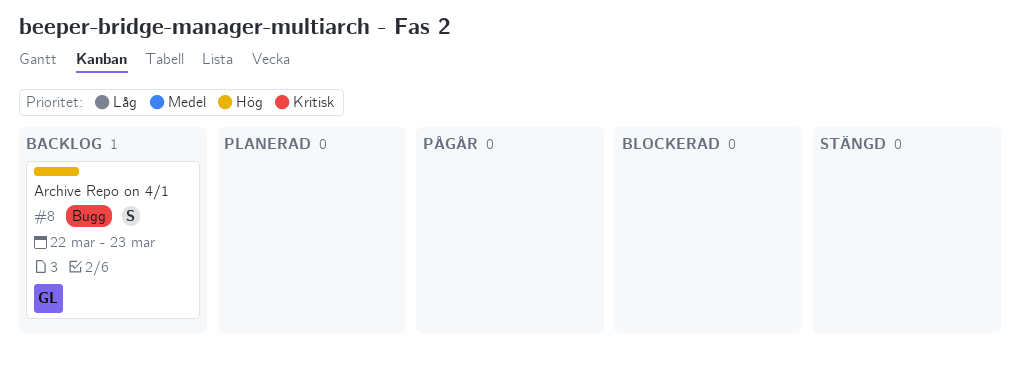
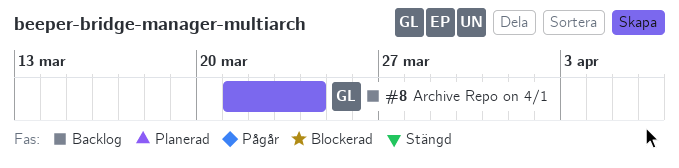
#8, start: Mar 22 -> Mar 21
#8, due: Mar 23 -> Mar 24

